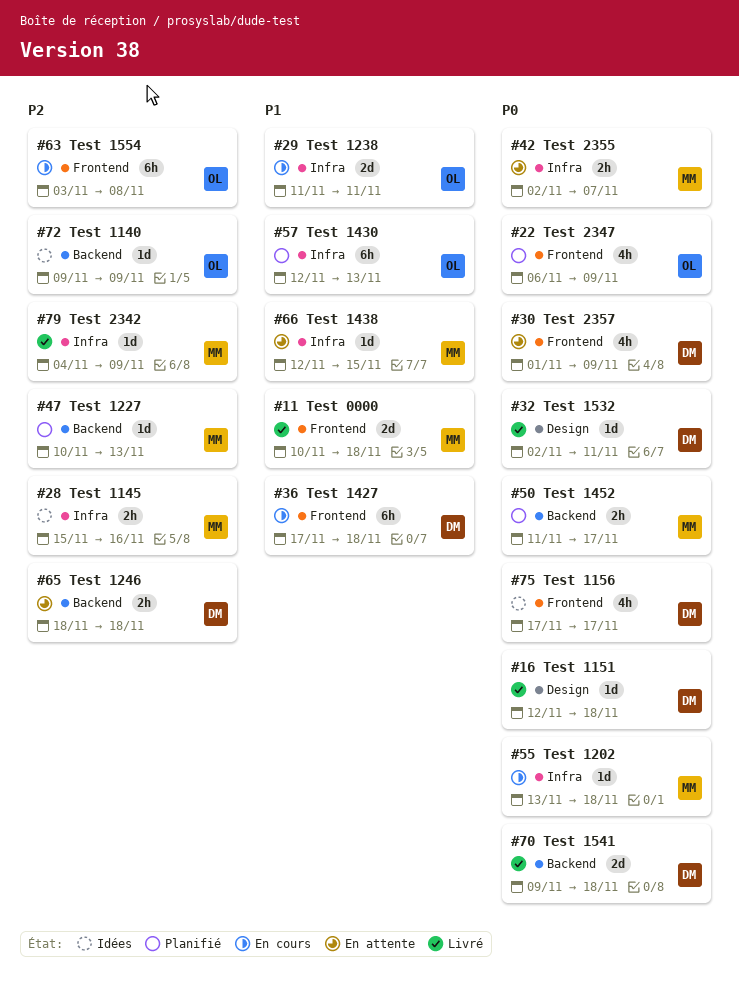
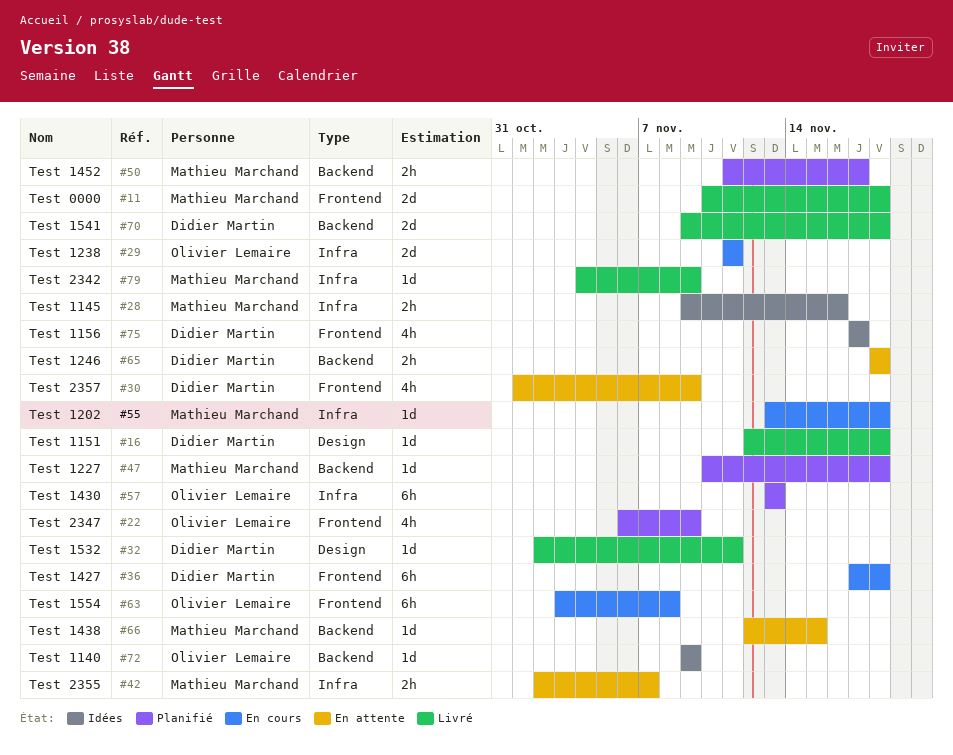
#28, start: Nov 15 -> Nov 9
#47, due: Nov 13 -> Nov 18
#57, start: Nov 12 -> Nov 13
#66, label: Infra -> Backend

